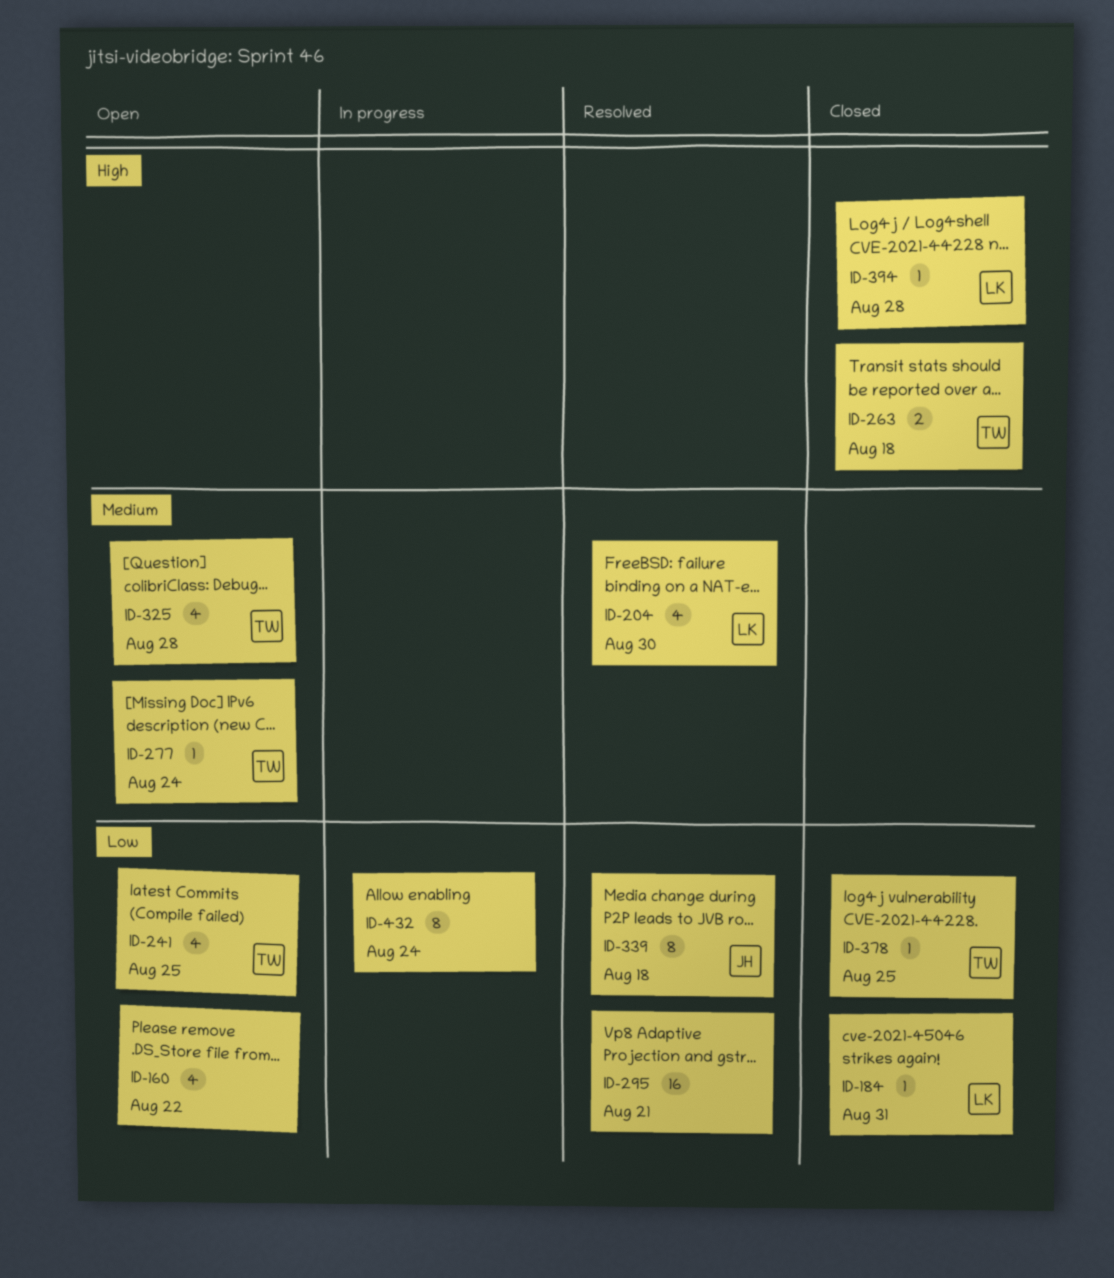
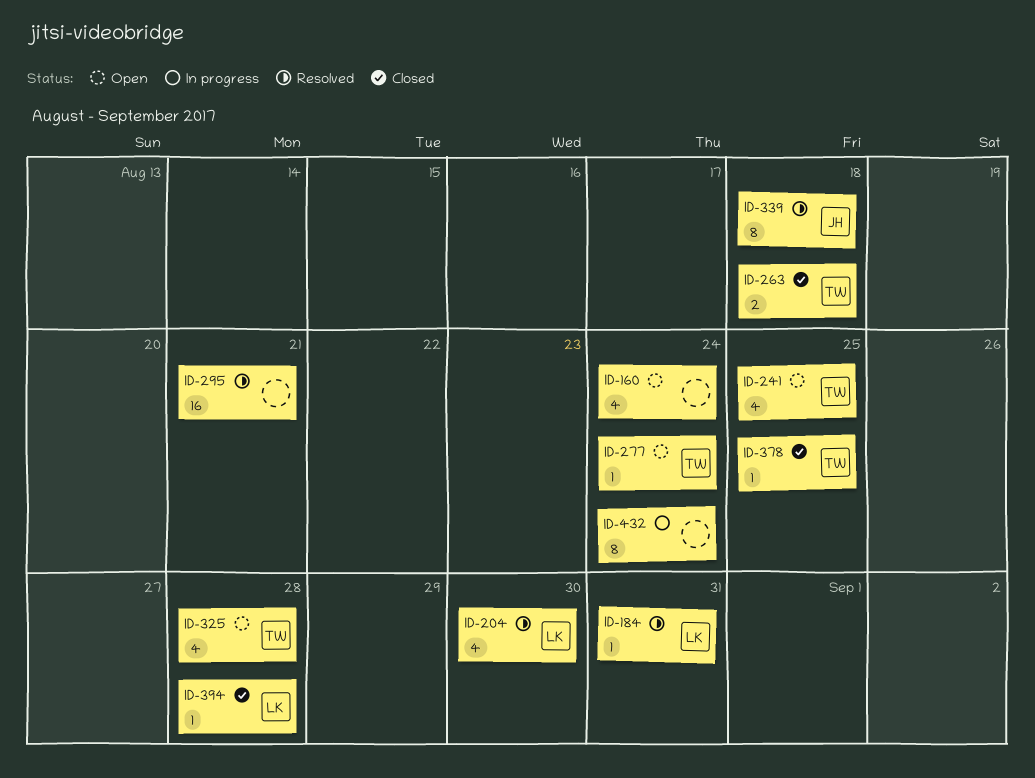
ID-160, due: Aug 22 -> Aug 24
ID-184, status: Closed -> Resolved

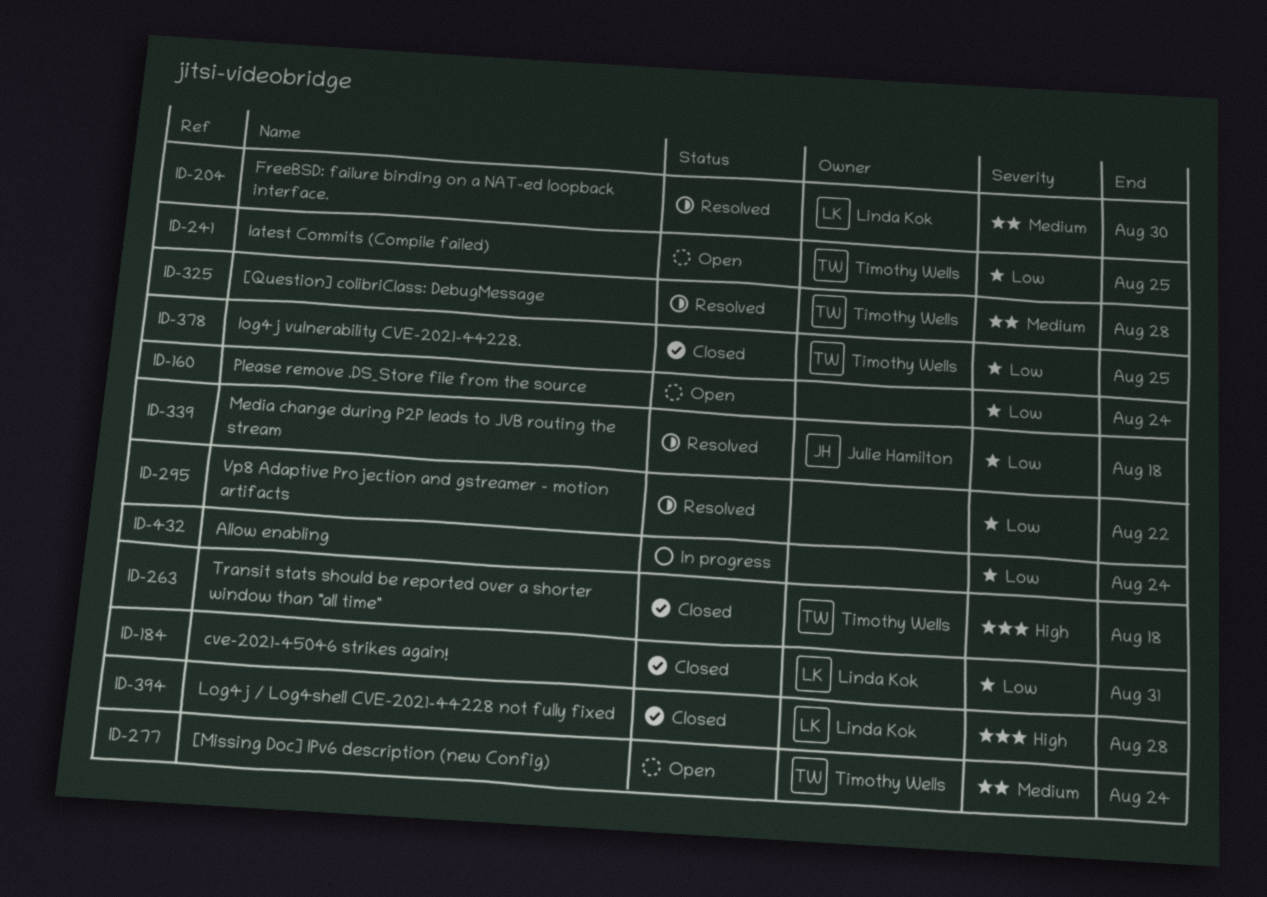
ID-184, status: Resolved -> Closed
ID-295, due: Aug 21 -> Aug 22
ID-325, status: Open -> Resolved

